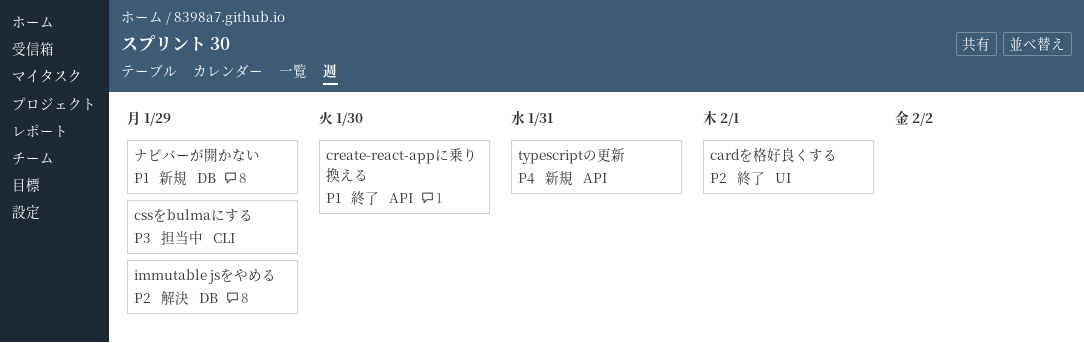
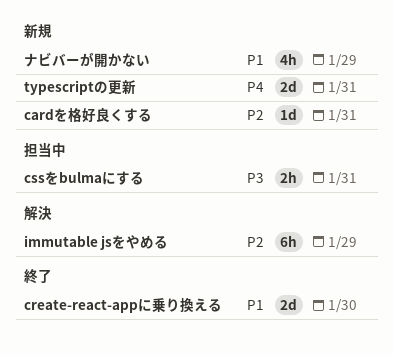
cardを格好良くする, status: 終了 -> 新規
cardを格好良くする, due: Feb 1 -> Jan 31
cssをbulmaにする, due: Jan 29 -> Jan 31

